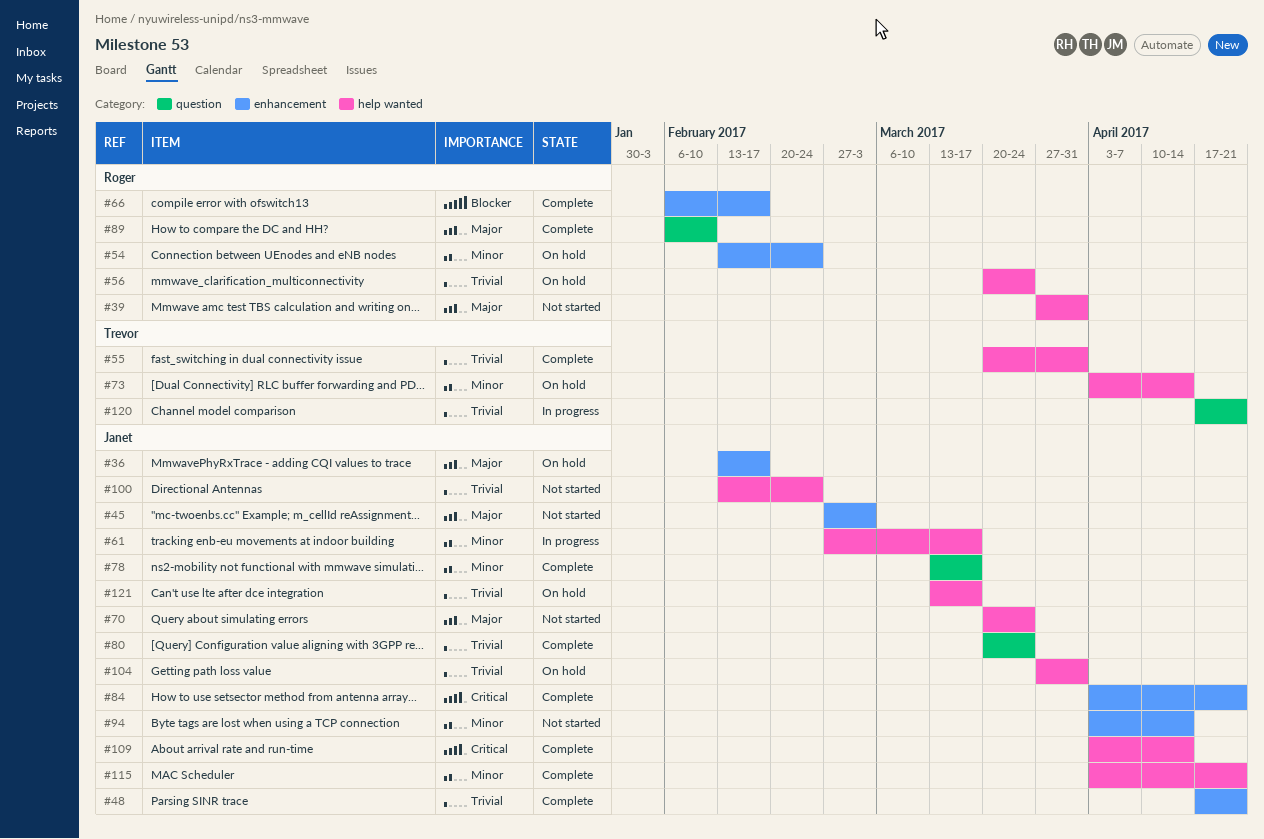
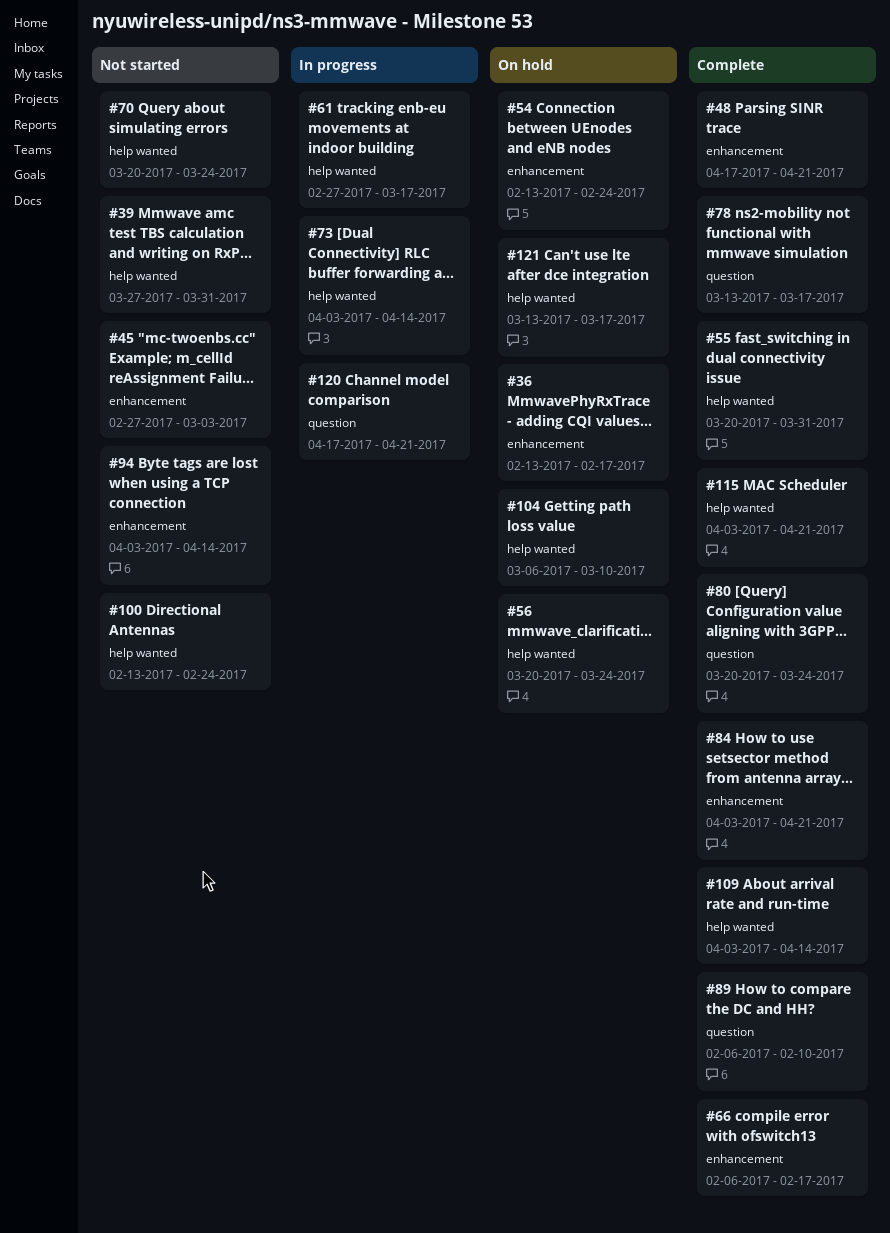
#73, status: On hold -> In progress
#104, start: Mar 27 -> Mar 6
#104, due: Mar 31 -> Mar 10

